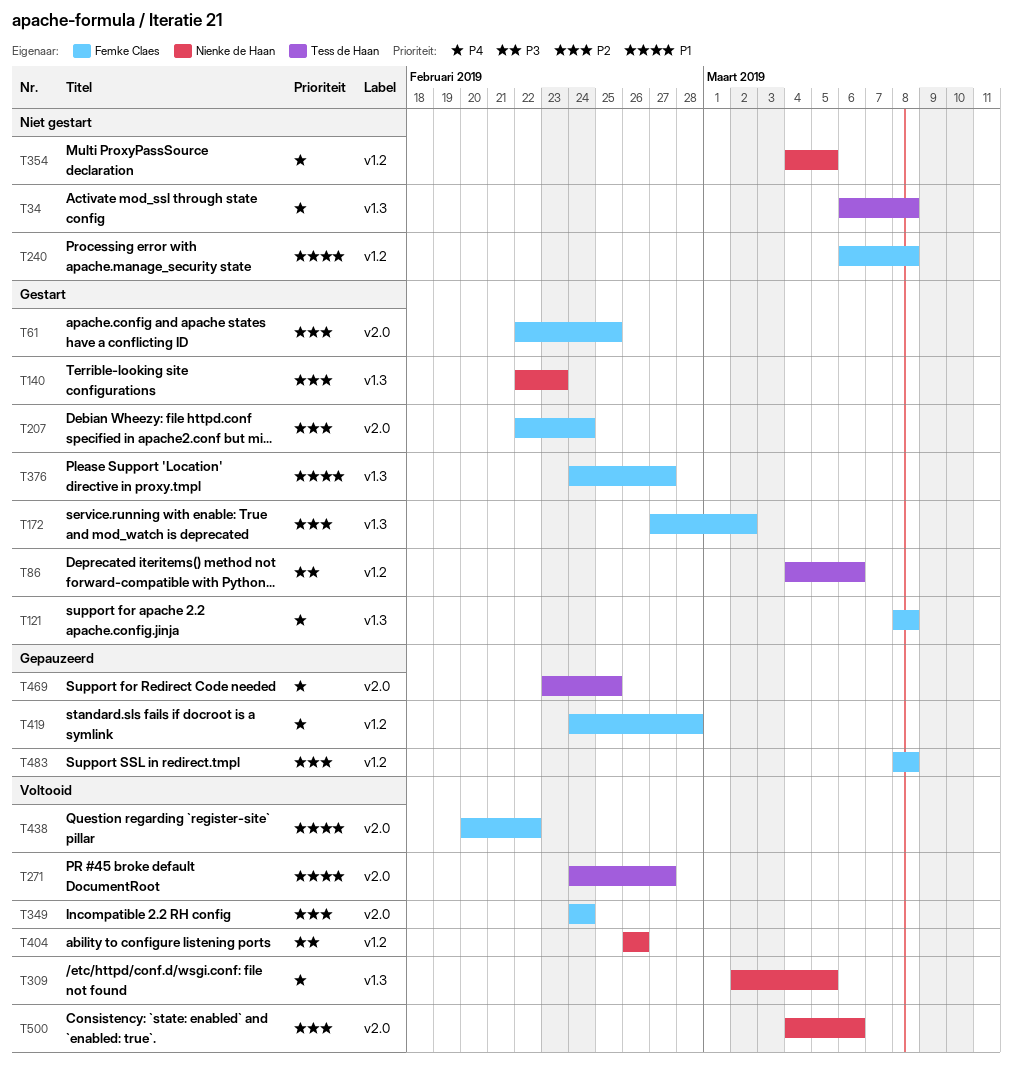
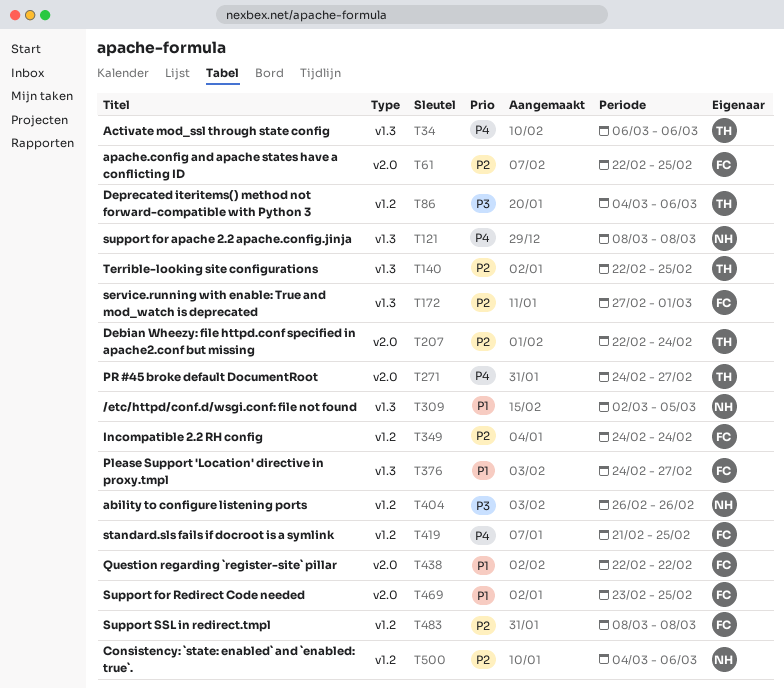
T34, due: Mar 8 -> Mar 6
T121, owner: Femke Claes -> Nienke de Haan
T140, owner: Nienke de Haan -> Tess de Haan
T140, due: Feb 23 -> Feb 25
T172, due: Mar 2 -> Mar 1
T207, owner: Femke Claes -> Tess de Haan
T240: present -> none
T271, priority: P1 -> P4
T309, priority: P4 -> P1
T349, label: v2.0 -> v1.2
T354: present -> none
T419, start: Feb 24 -> Feb 21
T419, due: Feb 28 -> Feb 25
T438, start: Feb 20 -> Feb 22
T469, owner: Tess de Haan -> Femke Claes
T469, priority: P4 -> P1
T500, label: v2.0 -> v1.2

